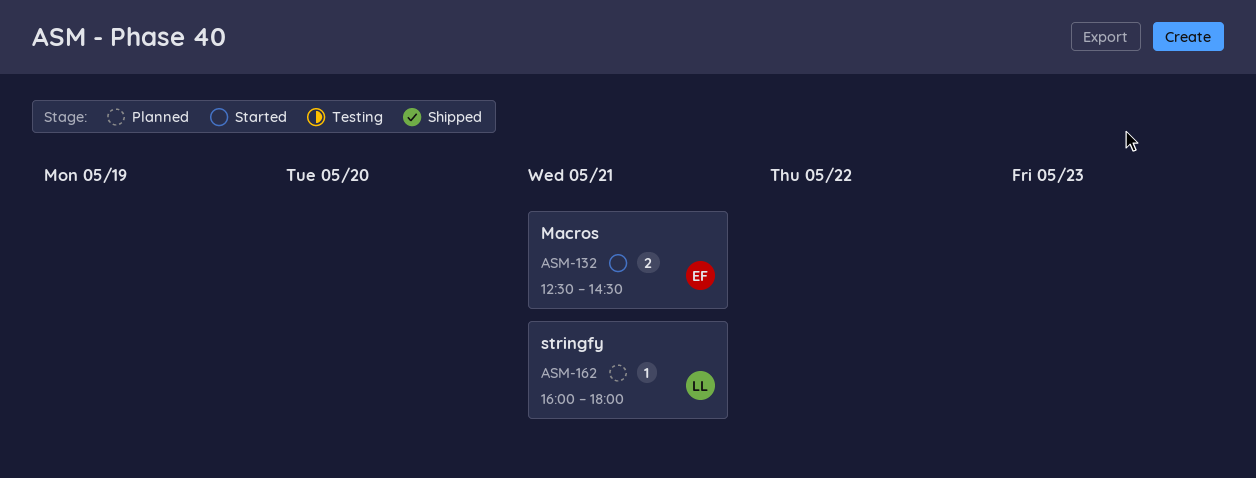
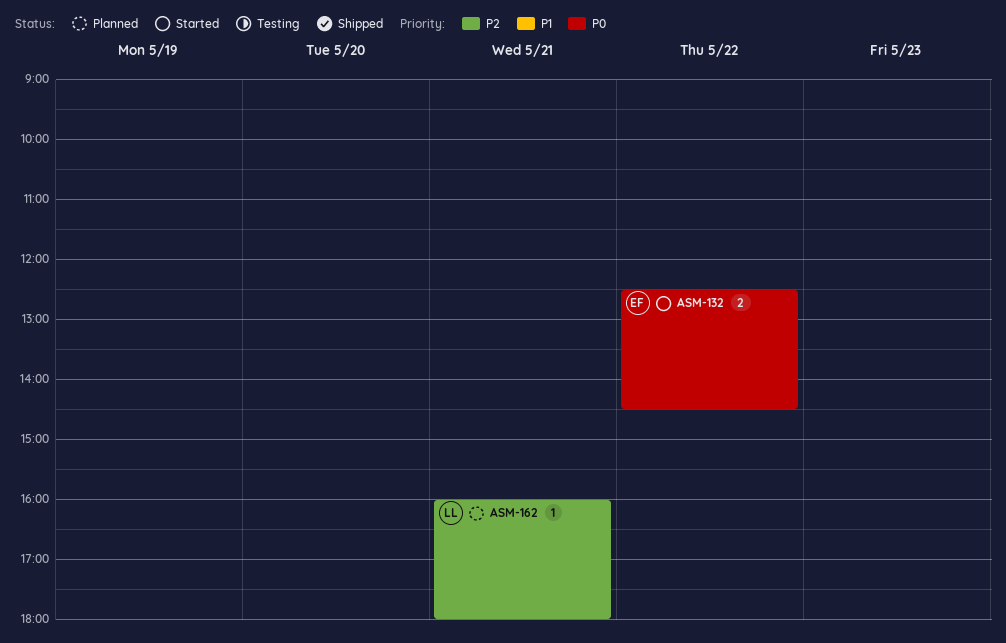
ASM-132, day: May 21 -> May 22

